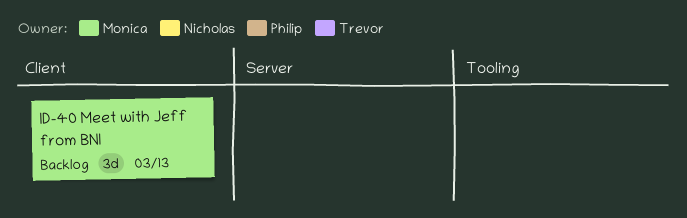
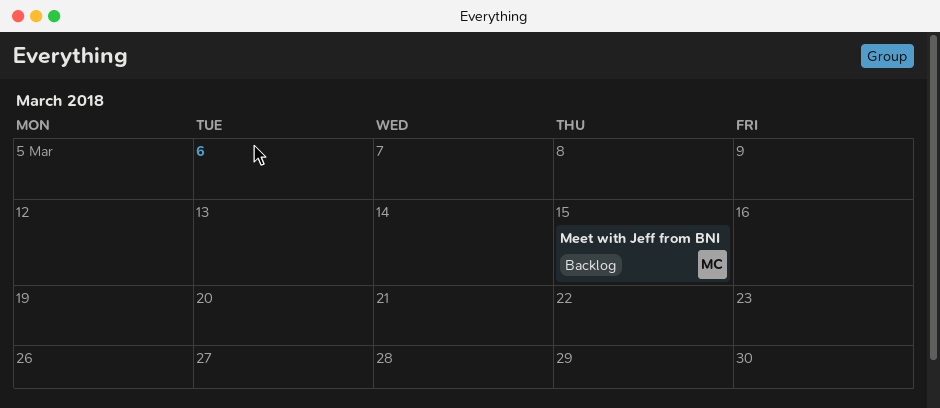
Meet with Jeff from BNI, due: Mar 13 -> Mar 15

